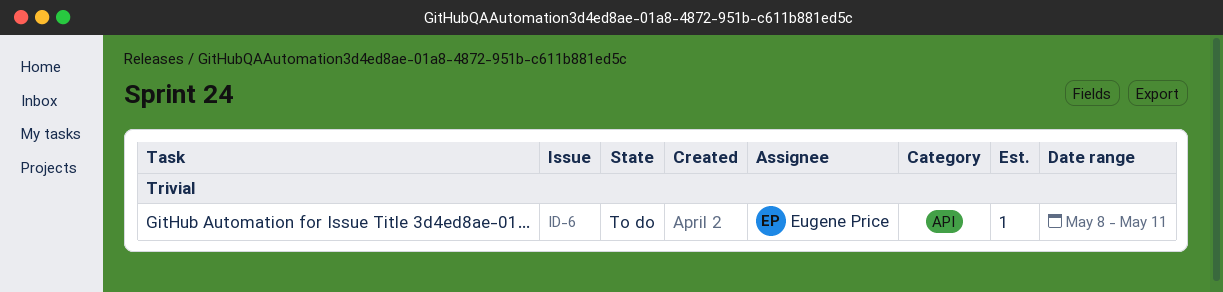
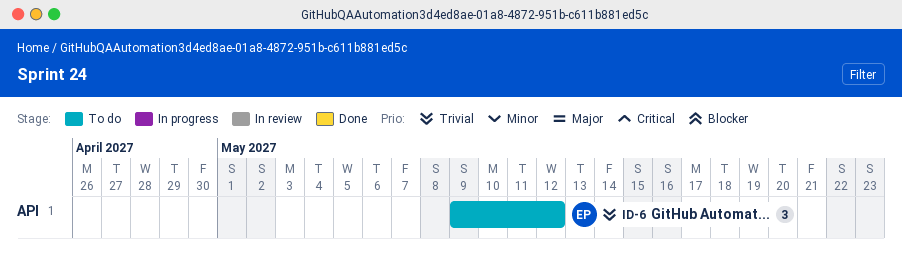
ID-6, estimate: 1 -> 3
ID-6, start: May 8 -> May 9
ID-6, due: May 11 -> May 12

